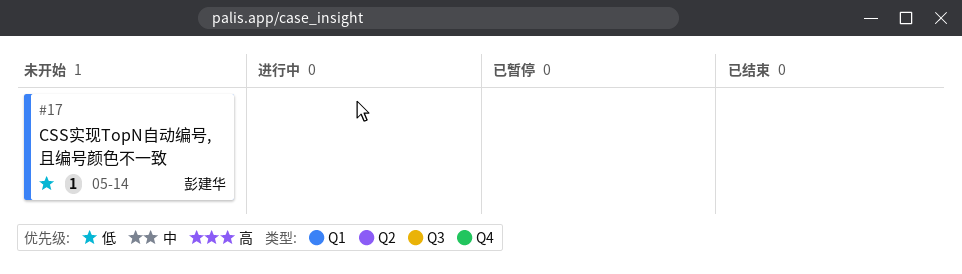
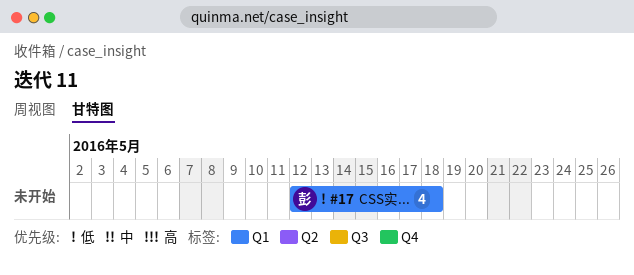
#17, estimate: 1 -> 4
#17, due: May 14 -> May 18

